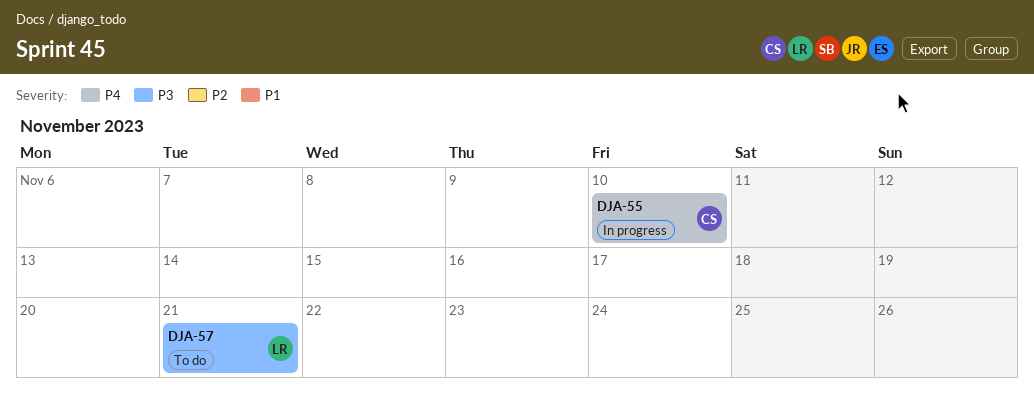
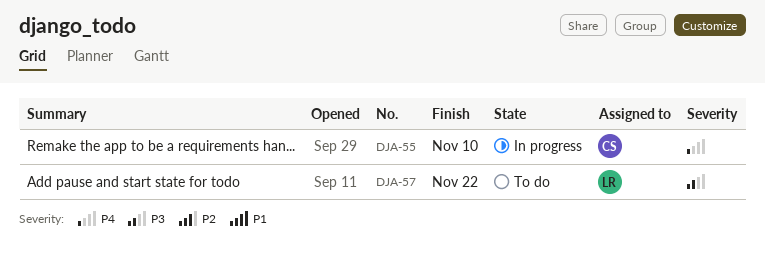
DJA-57, due: Nov 21 -> Nov 22

